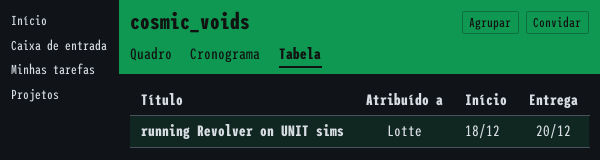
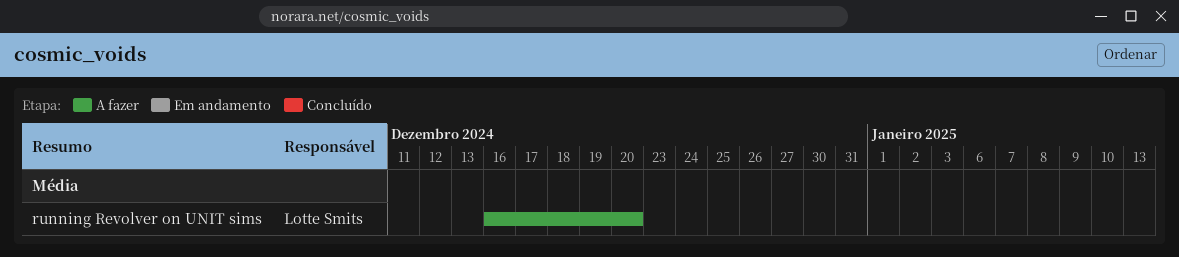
running Revolver on UNIT sims, start: Dec 18 -> Dec 16

